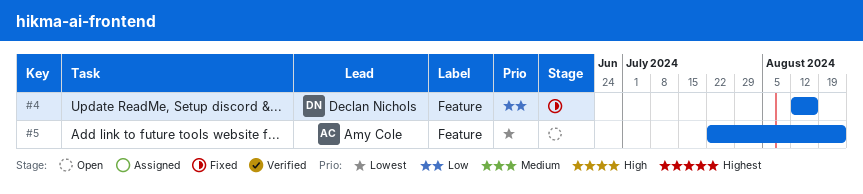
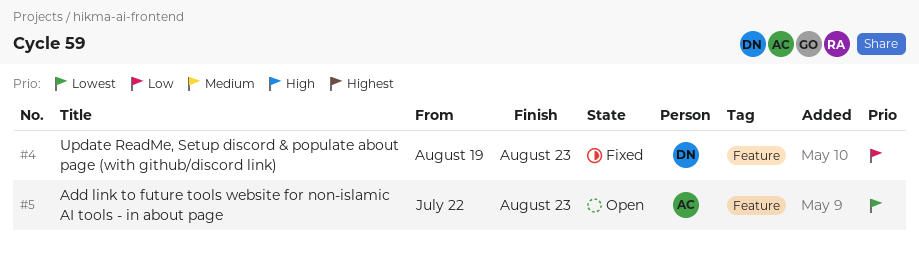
#4, start: Aug 12 -> Aug 19
#4, due: Aug 16 -> Aug 23

